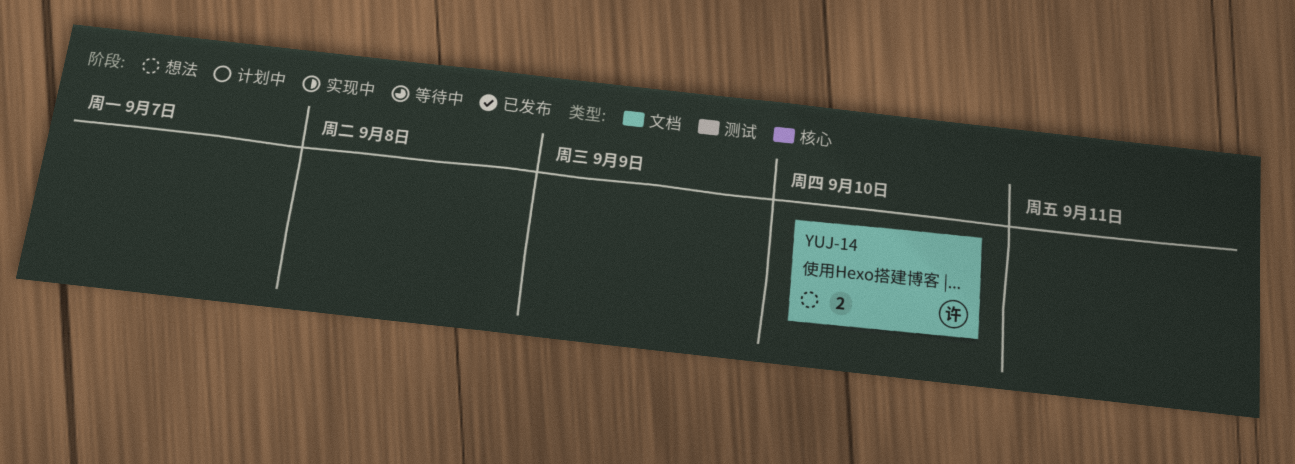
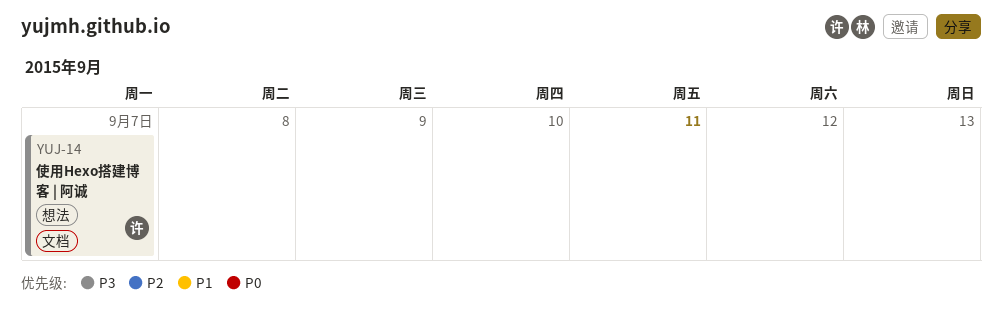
YUJ-14, due: Sep 10 -> Sep 7

